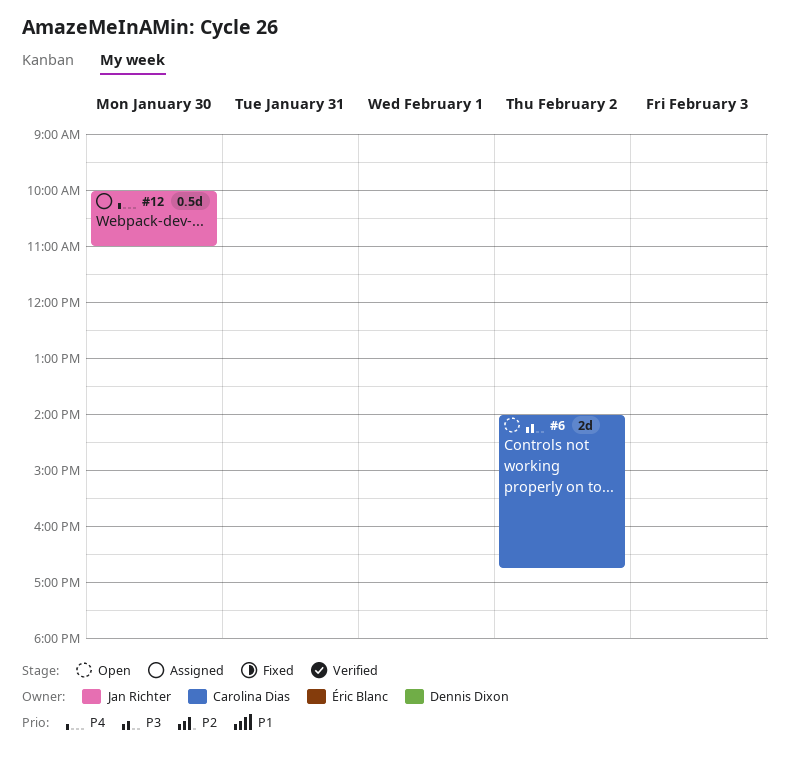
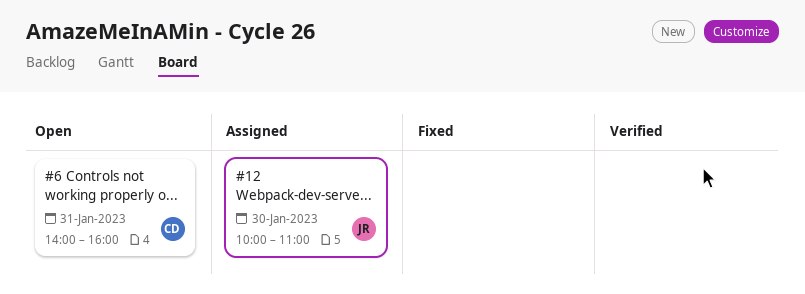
#6, day: Feb 2 -> Jan 31
#6, ends: 16:45 -> 16:00

